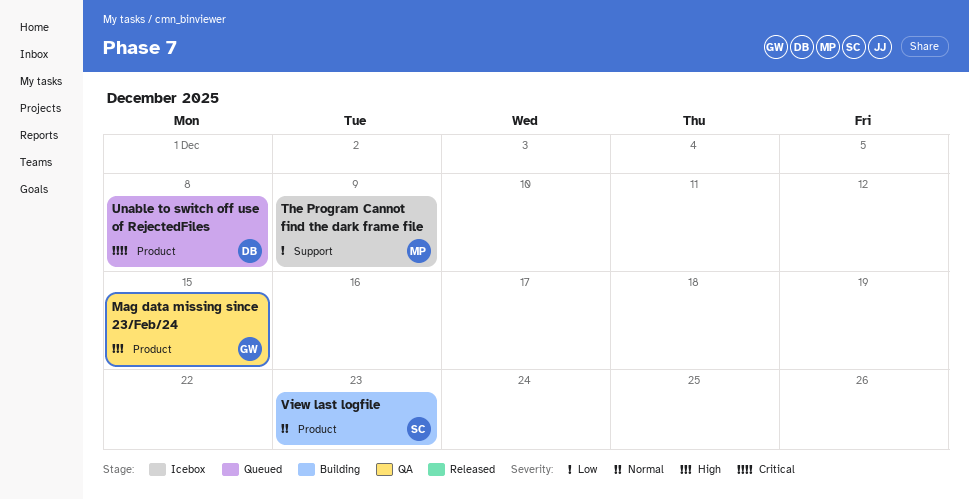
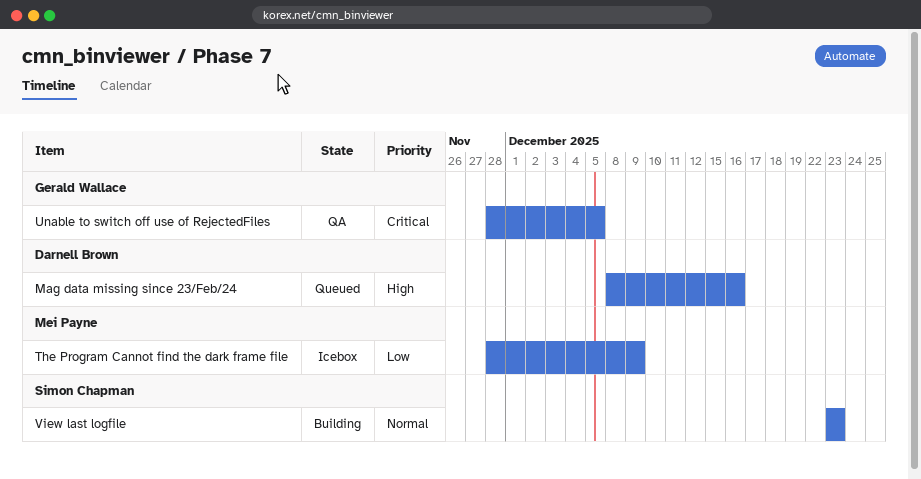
Mag data missing since 23/Feb/24, status: QA -> Queued
Mag data missing since 23/Feb/24, owner: Gerald Wallace -> Darnell Brown
Mag data missing since 23/Feb/24, due: Dec 15 -> Dec 16
Unable to switch off use of RejectedFiles, status: Queued -> QA
Unable to switch off use of RejectedFiles, owner: Darnell Brown -> Gerald Wallace
Unable to switch off use of RejectedFiles, due: Dec 8 -> Dec 5

